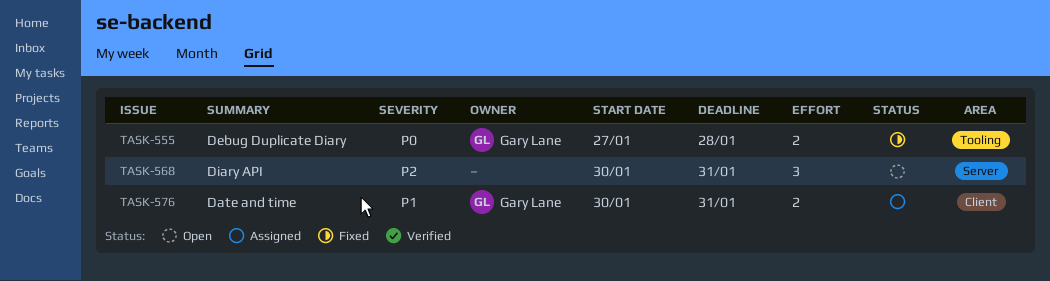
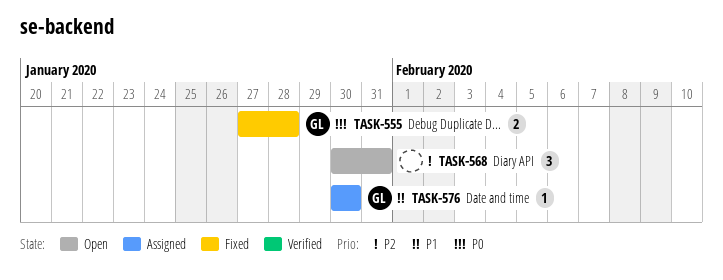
TASK-576, estimate: 2 -> 1
TASK-576, due: Jan 31 -> Jan 30

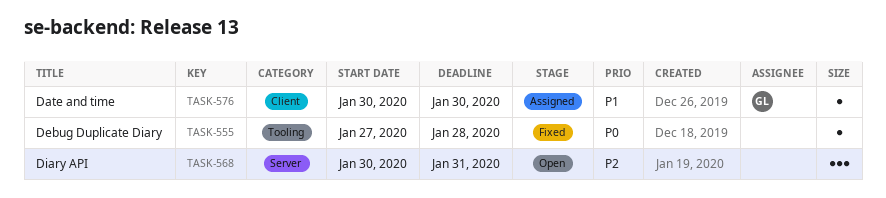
TASK-555, owner: GL -> none
TASK-555, estimate: 2 -> 1

